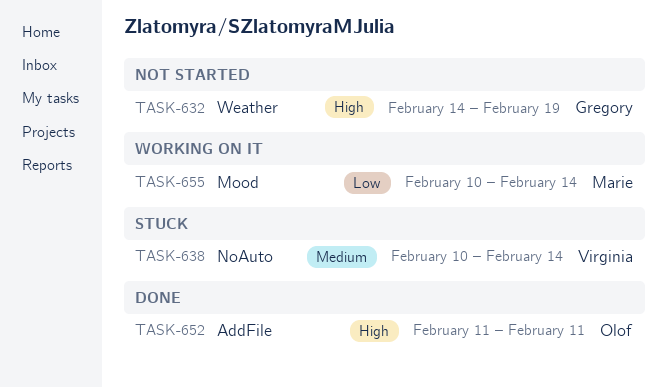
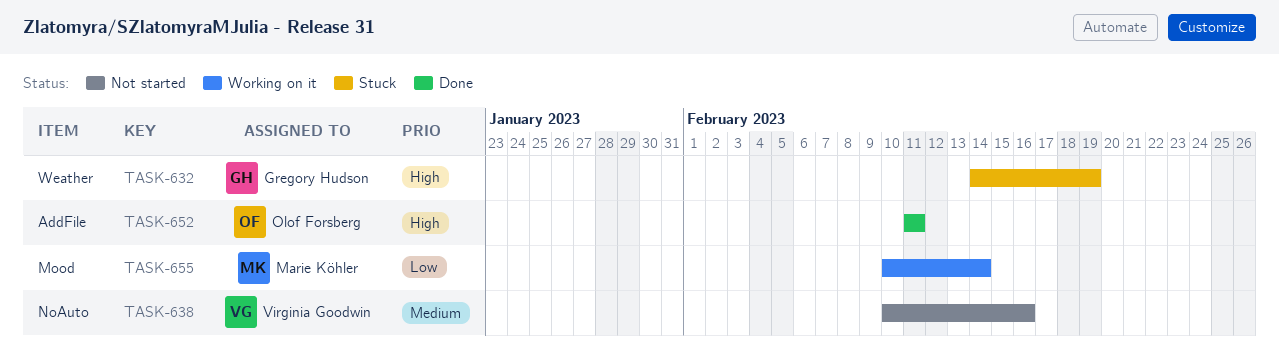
TASK-632, status: Not started -> Stuck
TASK-638, status: Stuck -> Not started
TASK-638, due: Feb 14 -> Feb 16

